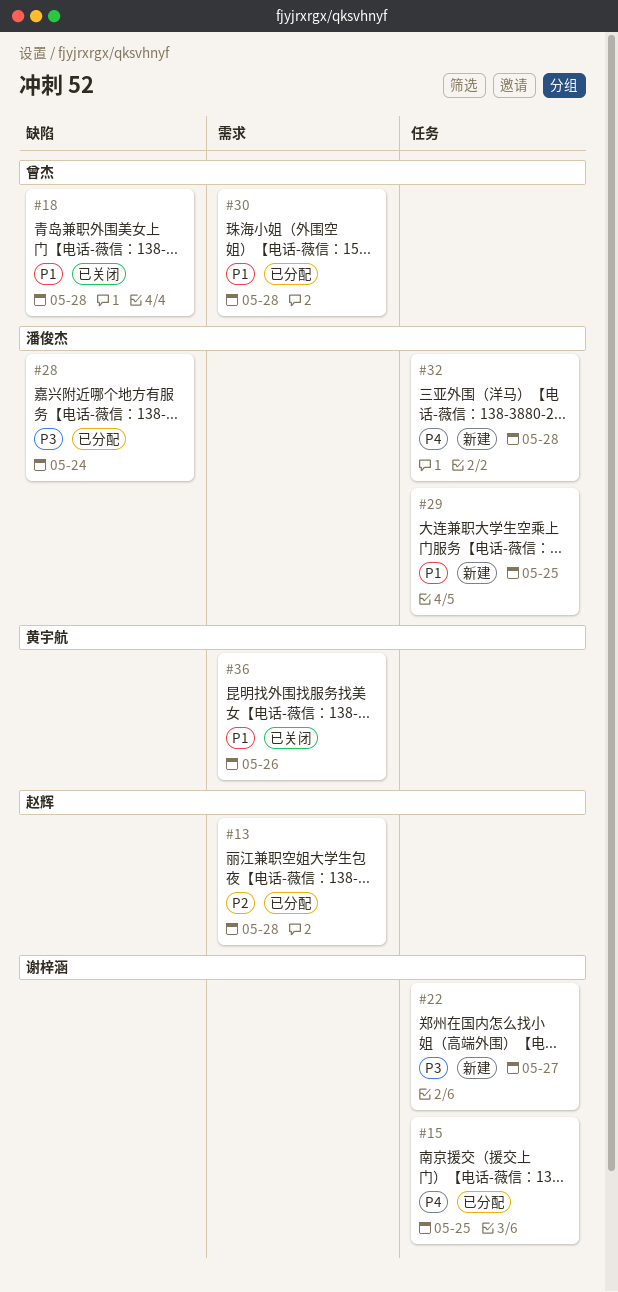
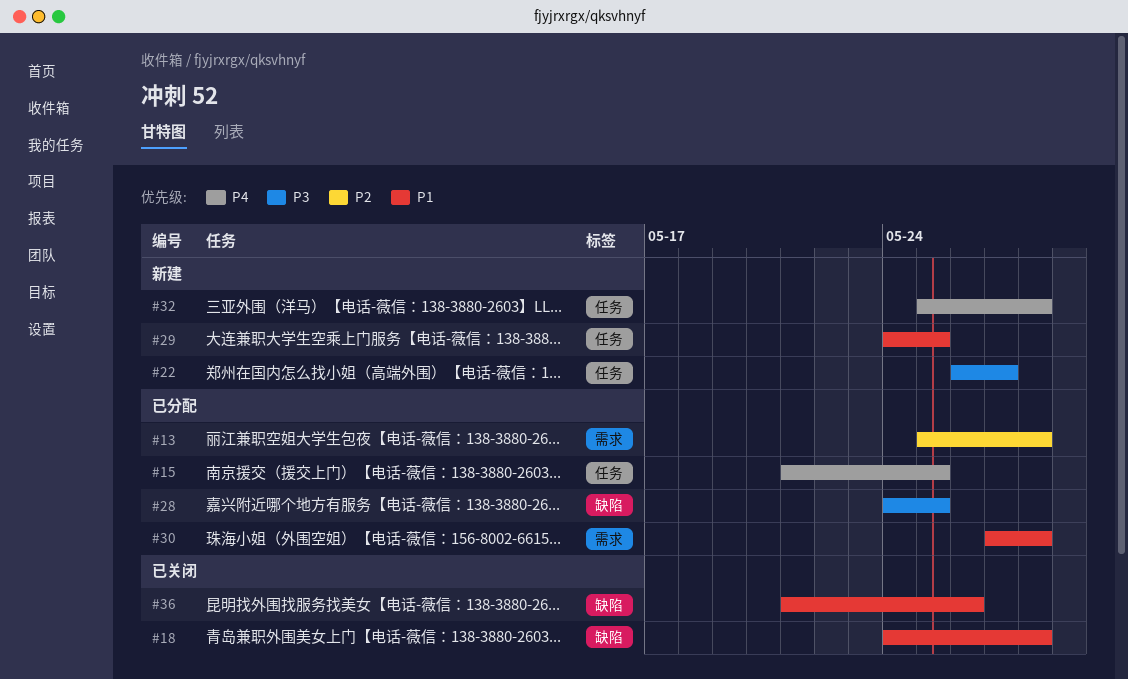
#28, due: May 24 -> May 25
#36, label: 需求 -> 缺陷

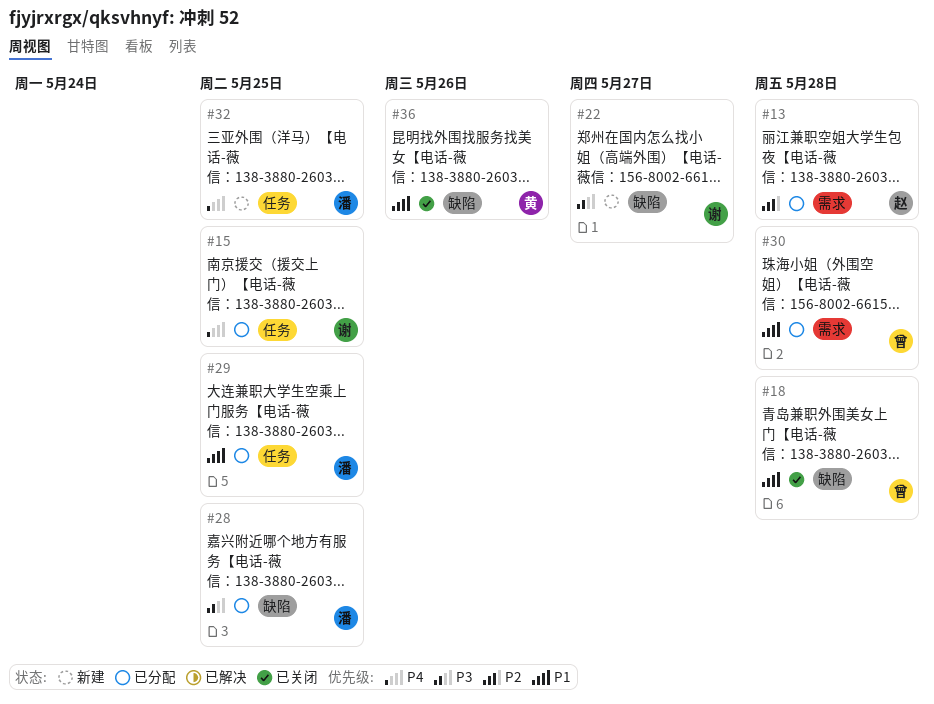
#22, label: 任务 -> 缺陷
#29, status: 新建 -> 已分配
#32, due: May 28 -> May 25

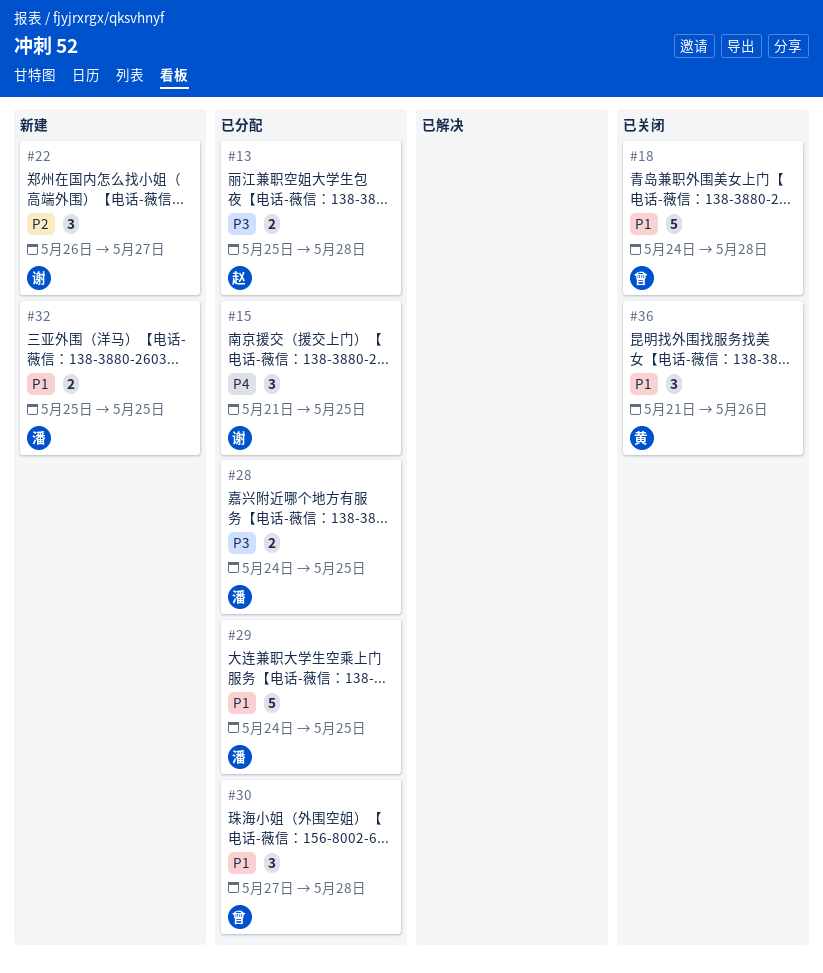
#13, priority: P2 -> P3
#22, priority: P3 -> P2
#32, priority: P4 -> P1

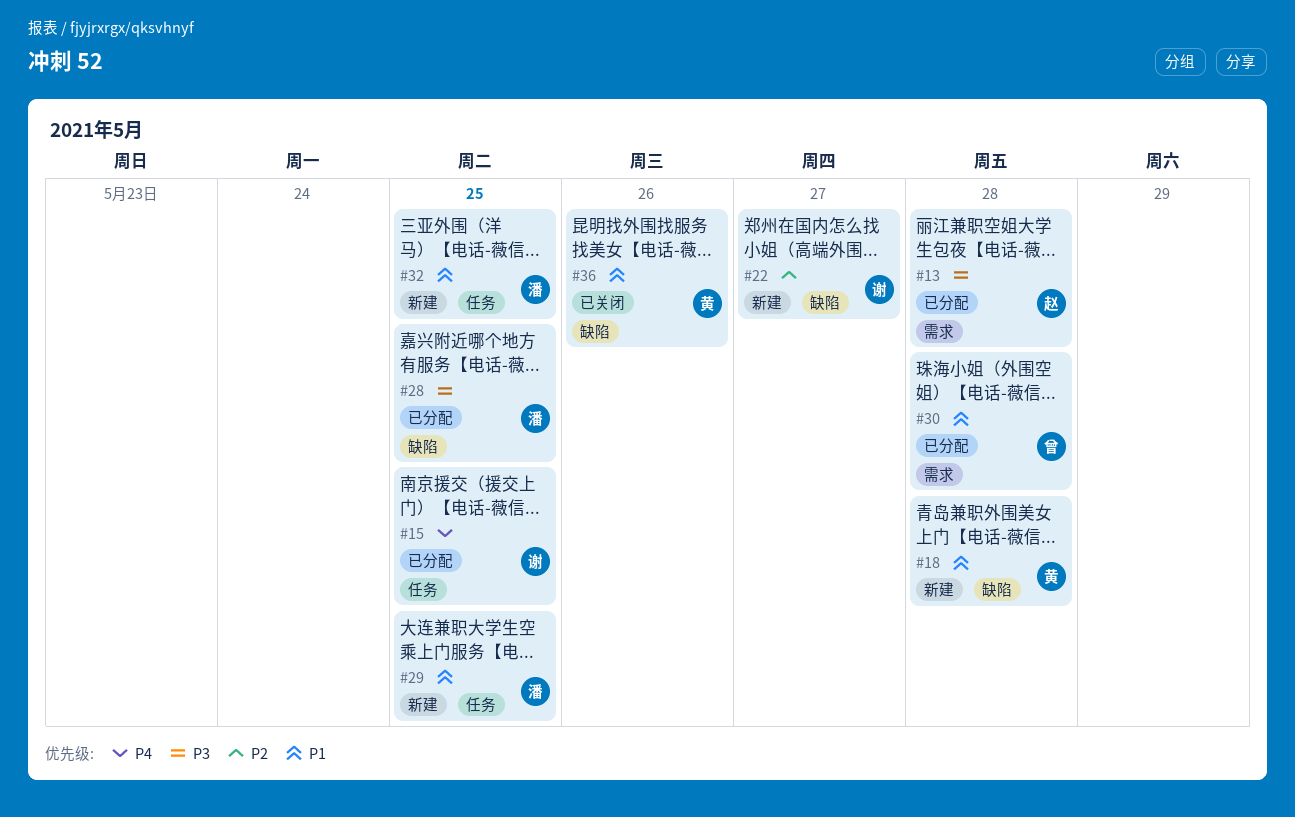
#18, status: 已关闭 -> 新建
#18, owner: 曾 -> 黄
#29, status: 已分配 -> 新建

